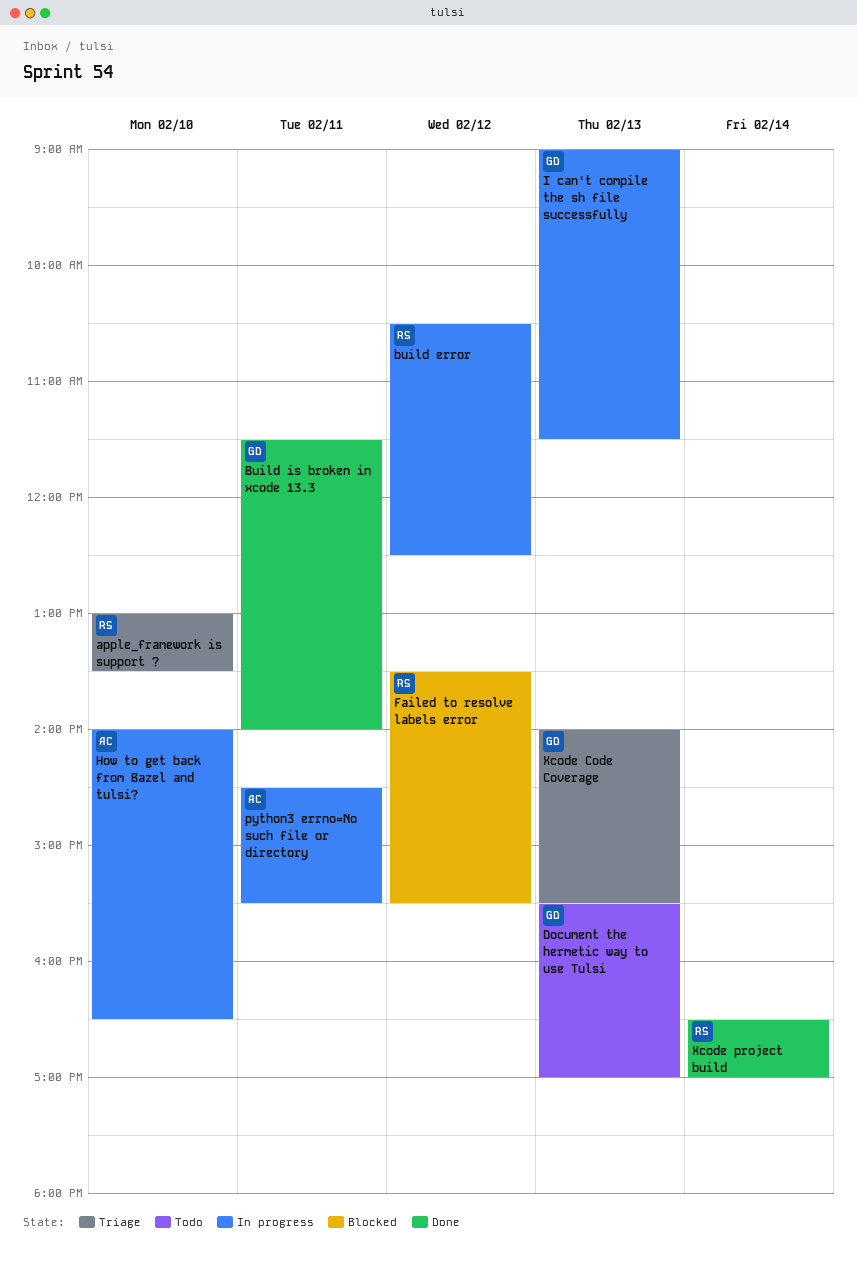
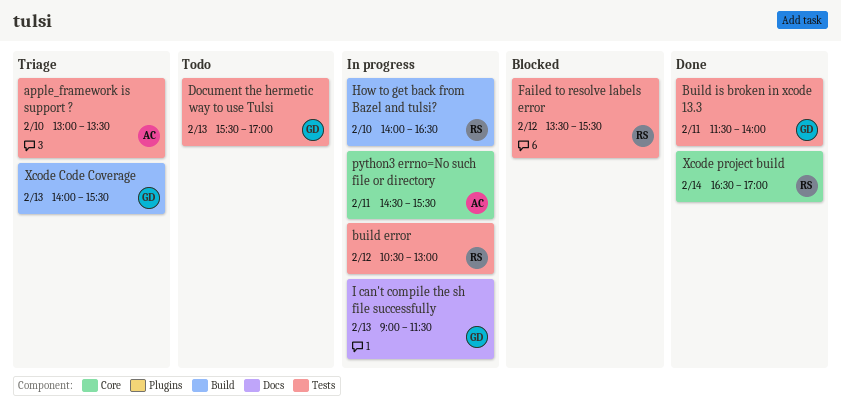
apple_framework is support ?, owner: RS -> AC
build error, ends: 12:30 -> 13:00
How to get back from Bazel and tulsi?, owner: AC -> RS

